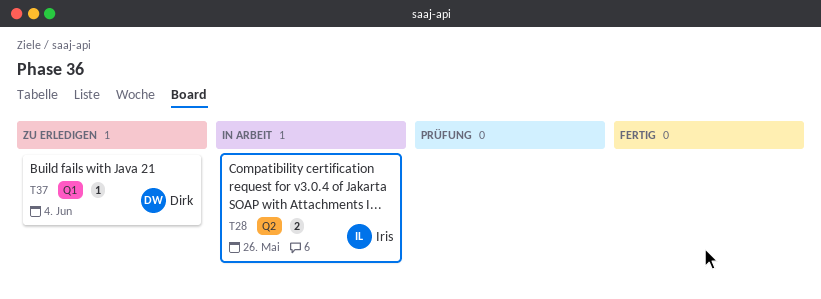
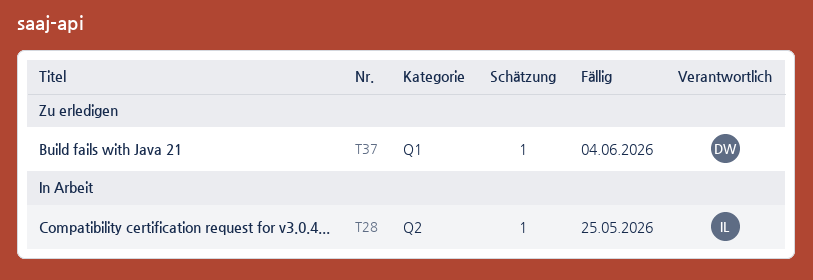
T28, estimate: 2 -> 1
T28, due: May 26 -> May 25

